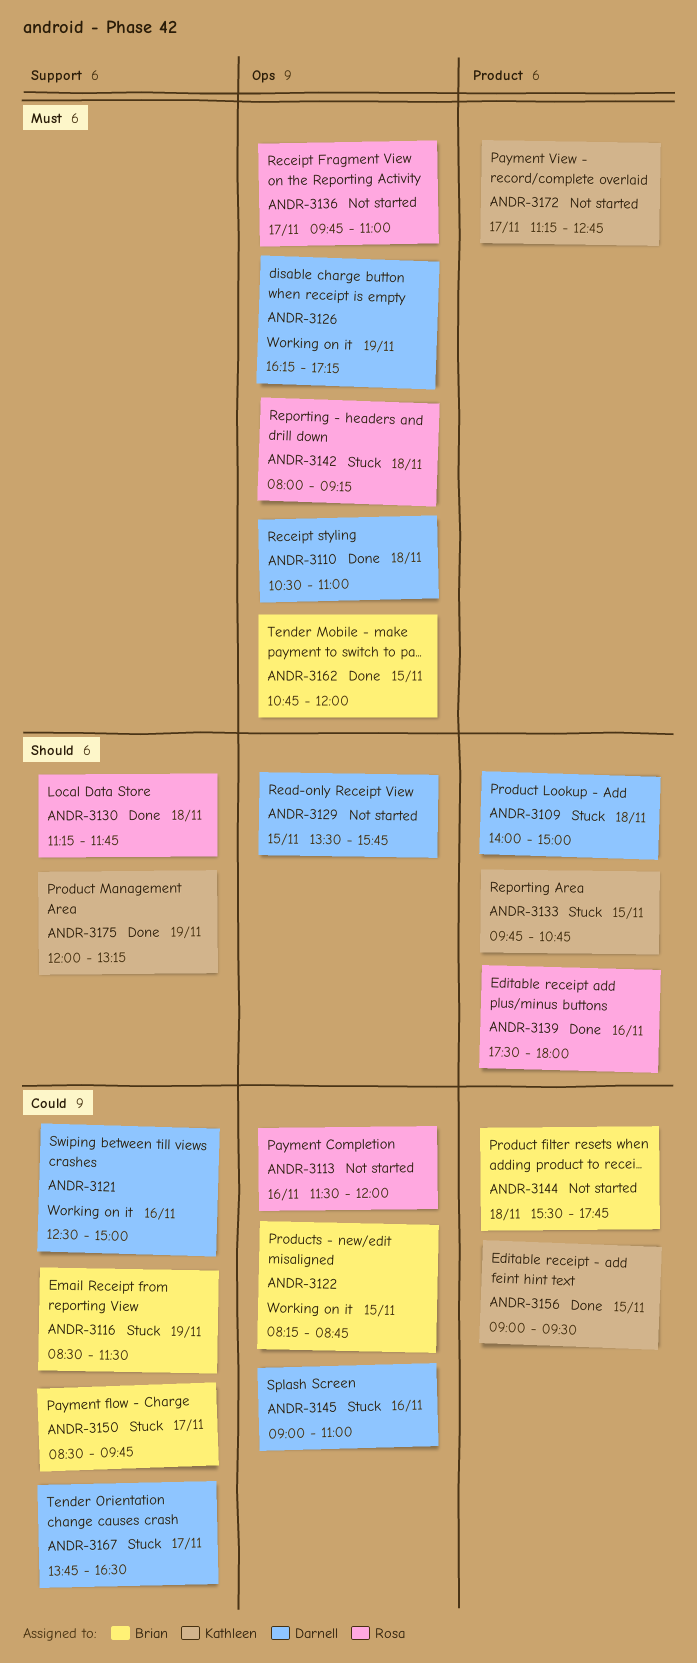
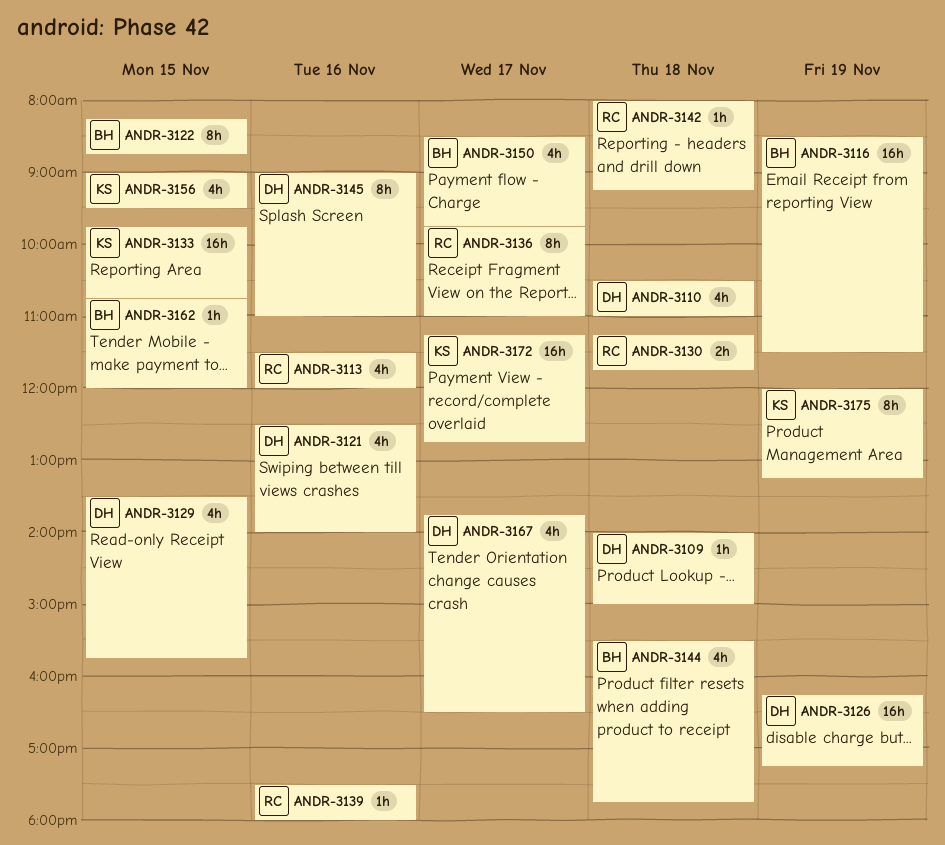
ANDR-3121, ends: 15:00 -> 14:00

